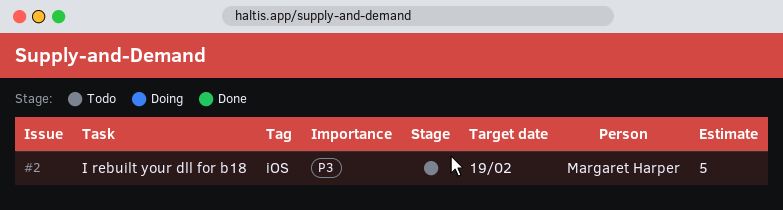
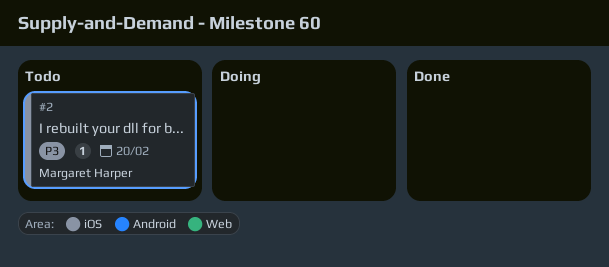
#2, estimate: 5 -> 1
#2, due: Feb 19 -> Feb 20

